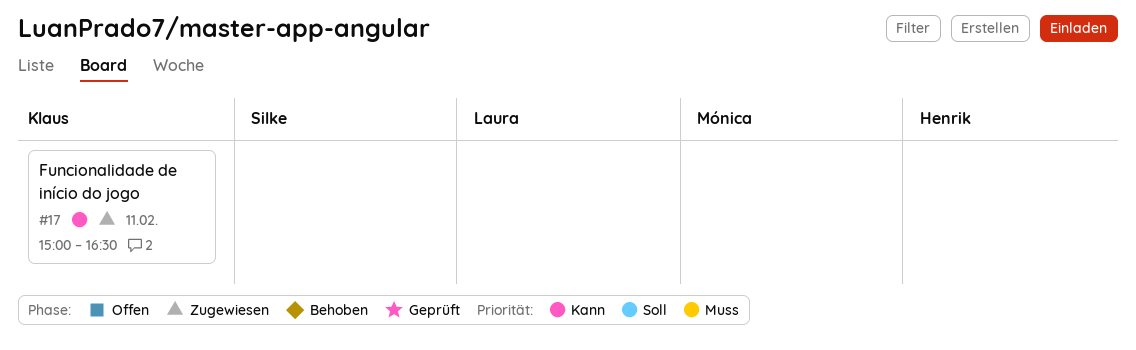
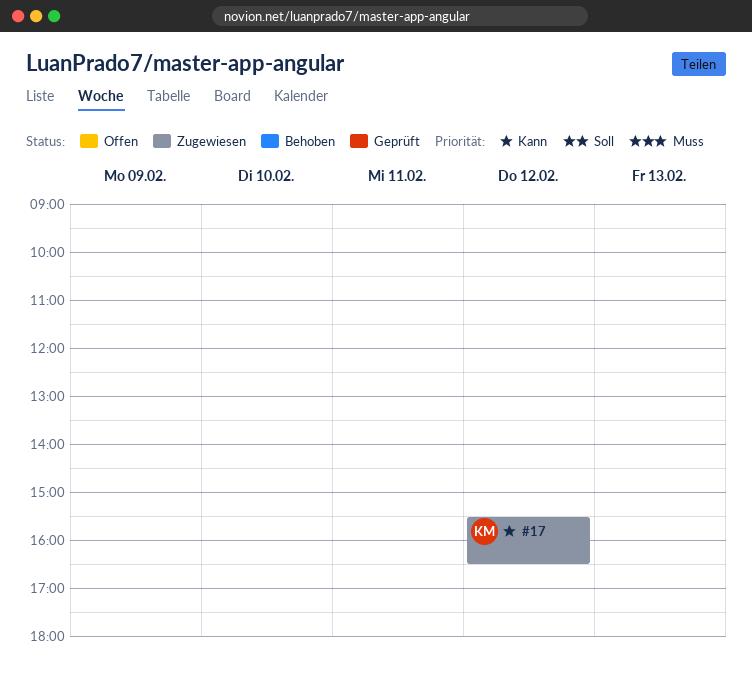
#17, day: Feb 11 -> Feb 12
#17, begins: 15:00 -> 15:30

